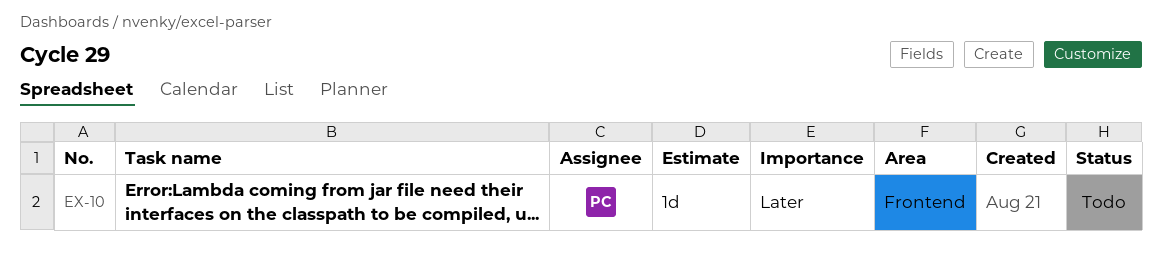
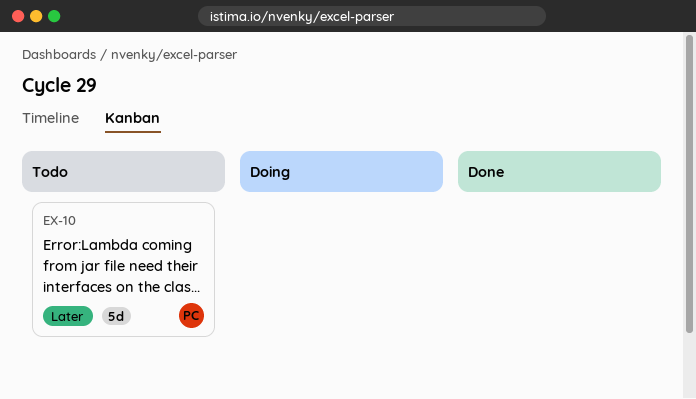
EX-10, estimate: 1d -> 5d

